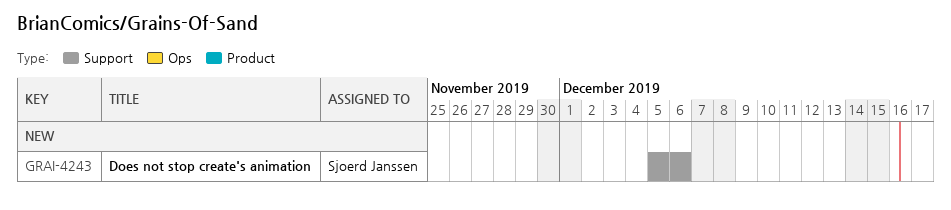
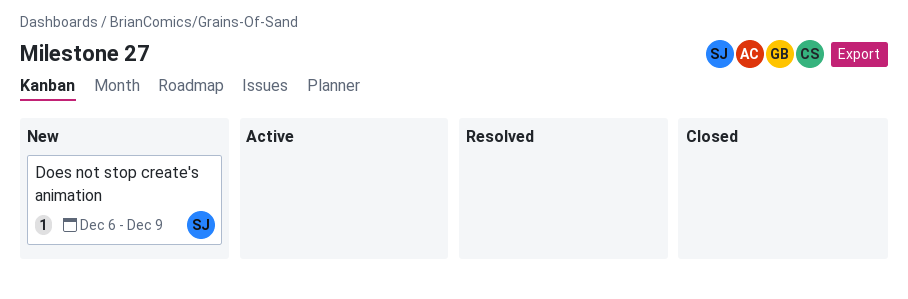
Does not stop create's animation, start: Dec 5 -> Dec 6
Does not stop create's animation, due: Dec 6 -> Dec 9

